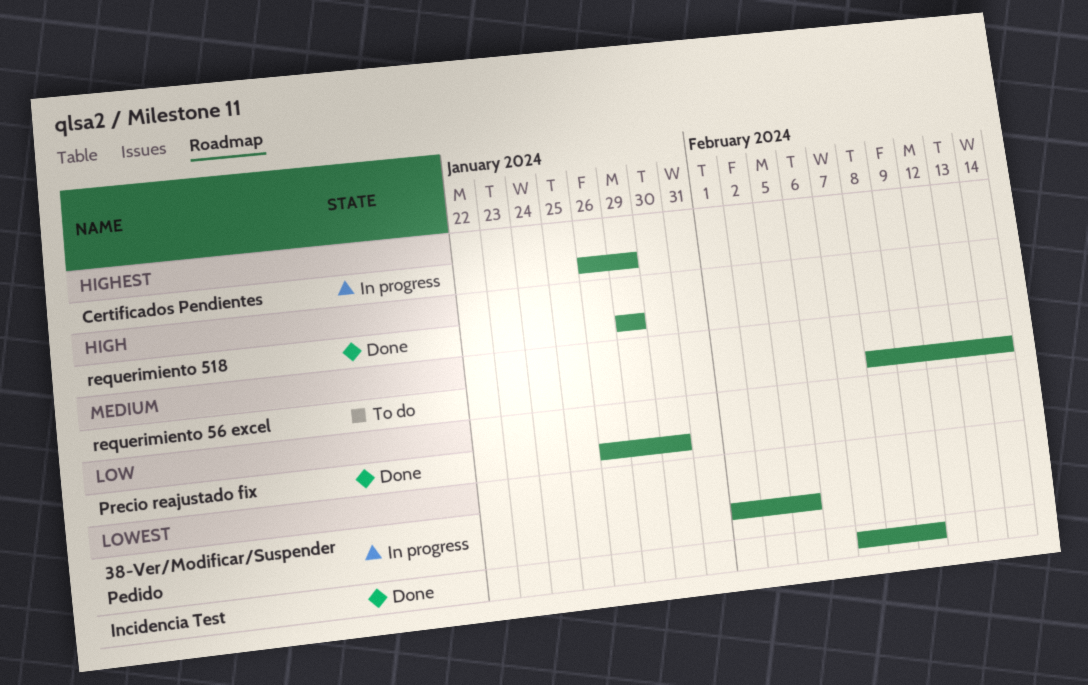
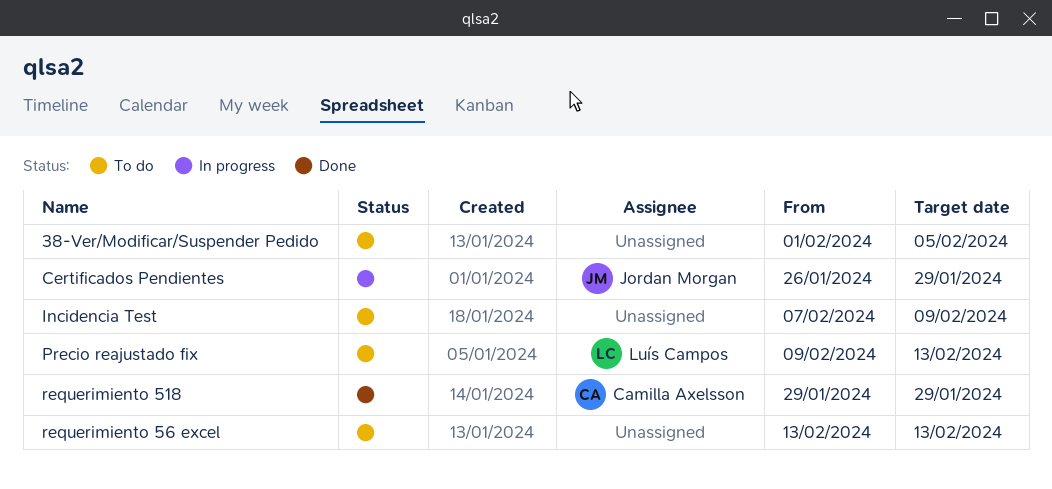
38-Ver/Modificar/Suspender Pedido, status: In progress -> To do
Incidencia Test, status: Done -> To do
Precio reajustado fix, status: Done -> To do
Precio reajustado fix, start: Jan 26 -> Feb 9
Precio reajustado fix, due: Jan 30 -> Feb 13
requerimiento 56 excel, start: Feb 8 -> Feb 13
requerimiento 56 excel, due: Feb 14 -> Feb 13

